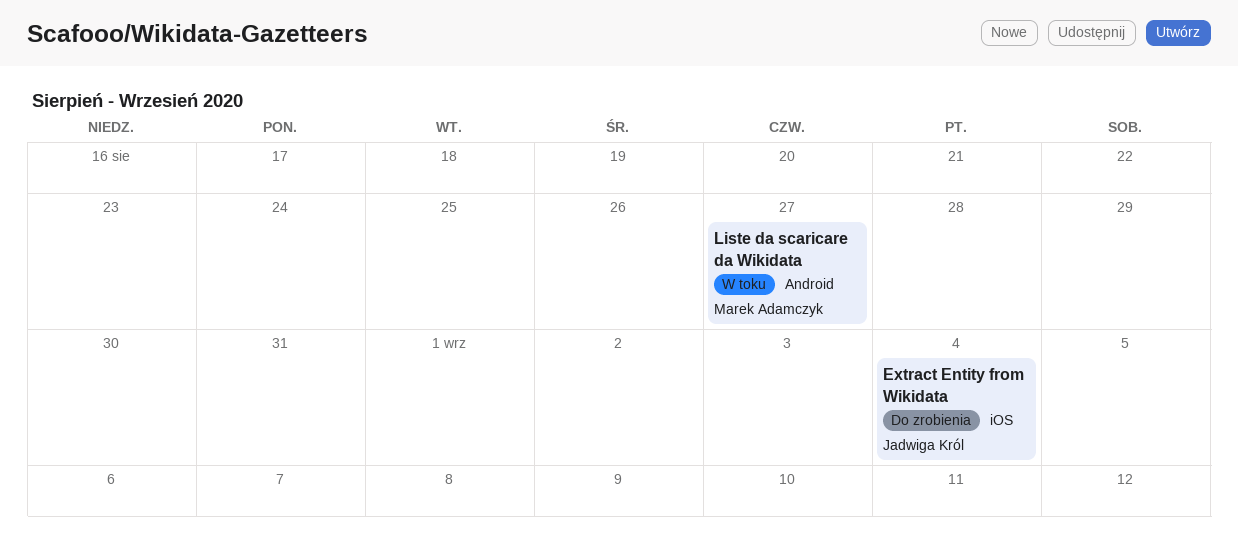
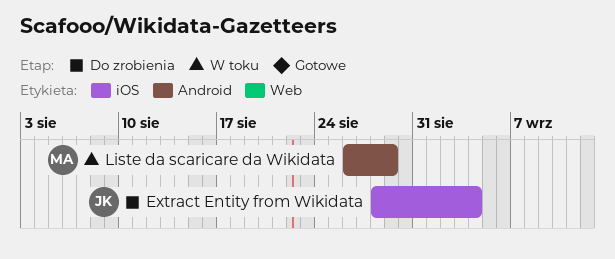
Liste da scaricare da Wikidata, due: Aug 27 -> Aug 29

